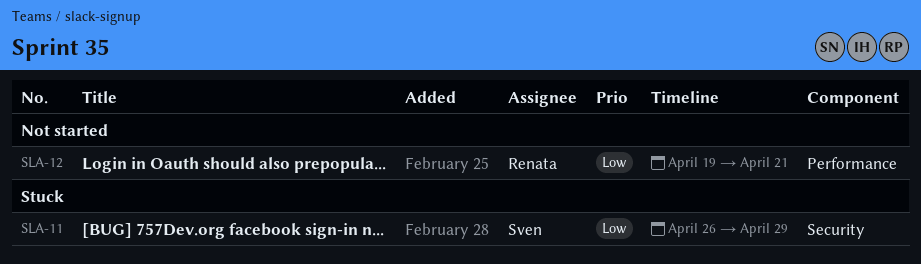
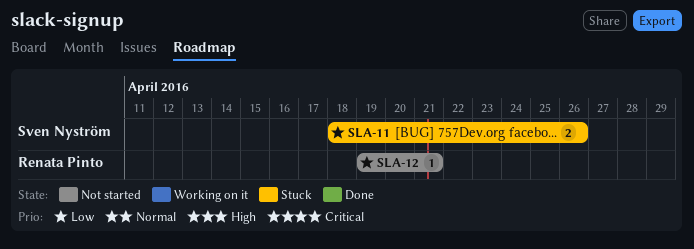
SLA-11, start: Apr 26 -> Apr 18
SLA-11, due: Apr 29 -> Apr 26

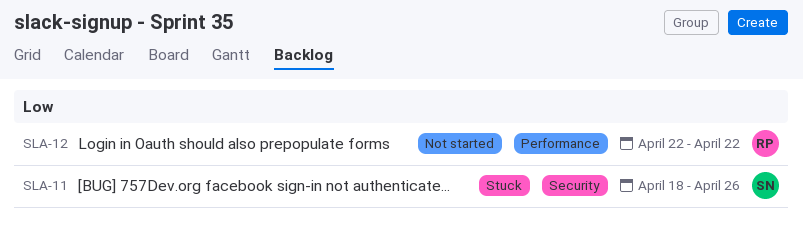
SLA-12, start: Apr 19 -> Apr 22
SLA-12, due: Apr 21 -> Apr 22

